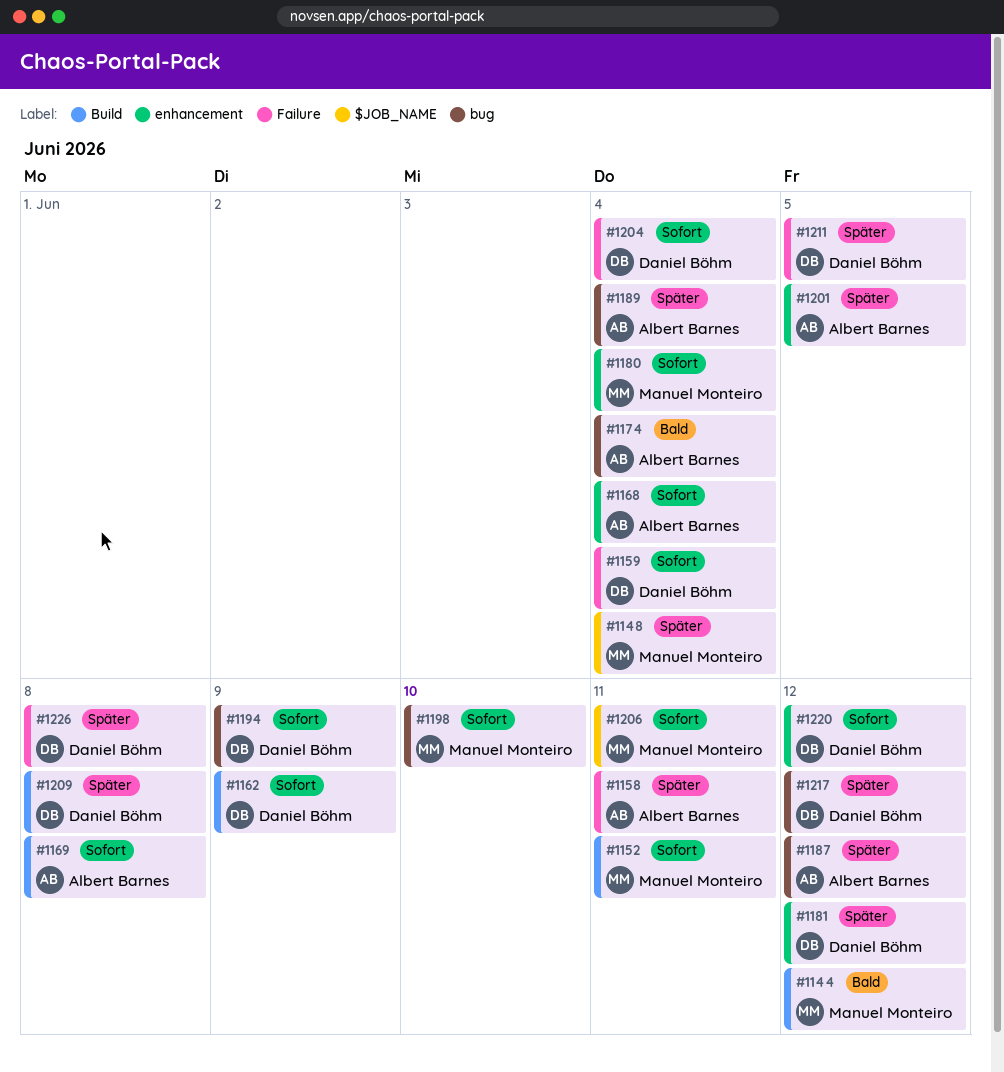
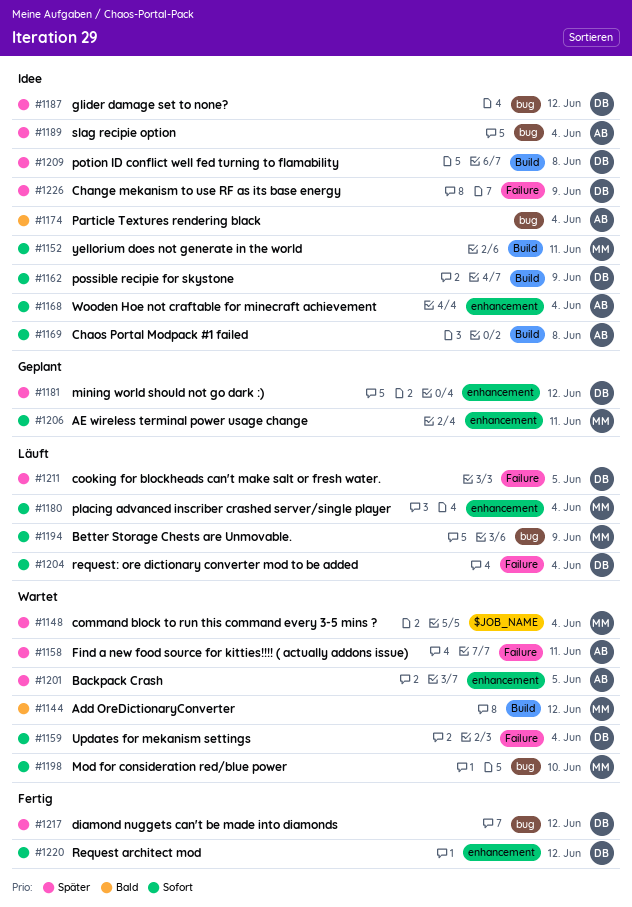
#1187, owner: Albert Barnes -> Daniel Böhm
#1194, owner: Daniel Böhm -> Manuel Monteiro
#1206, label: $JOB_NAME -> enhancement
#1226, due: Jun 8 -> Jun 9

